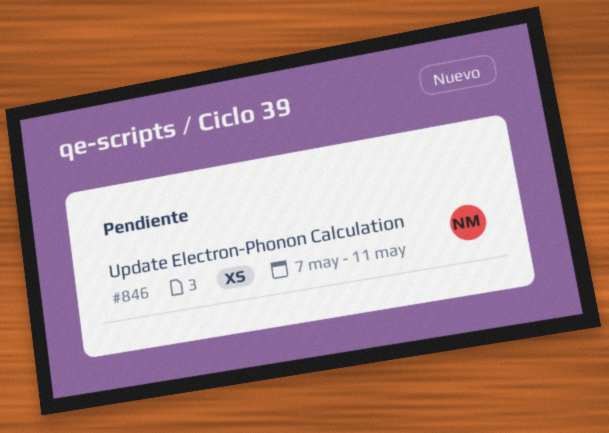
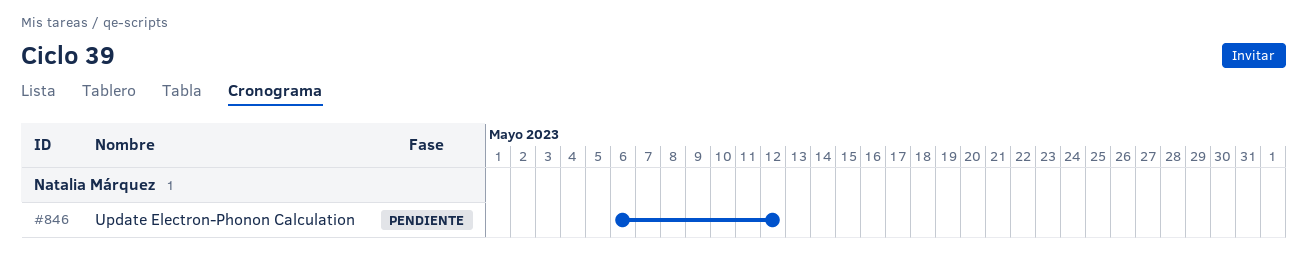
#846, start: May 7 -> May 6
#846, due: May 11 -> May 12

